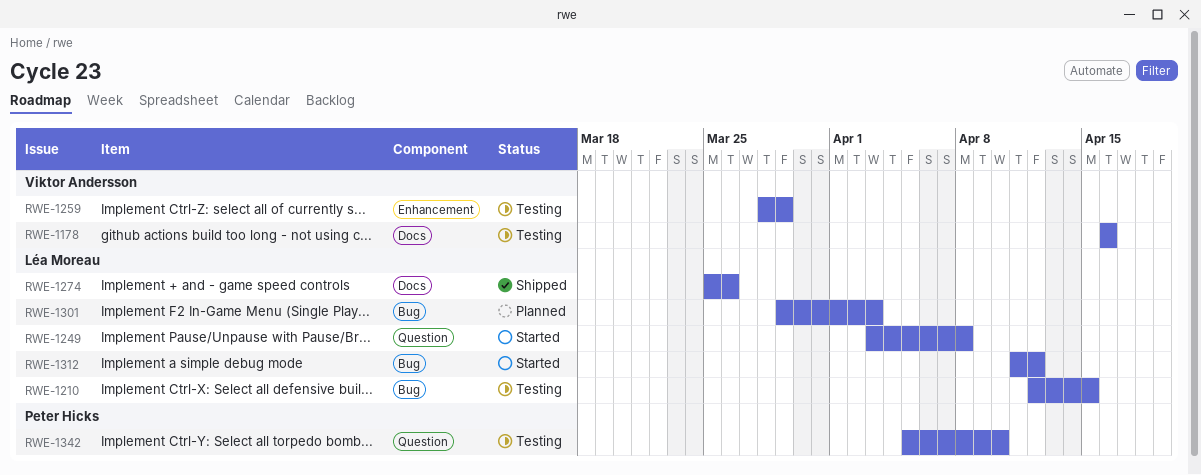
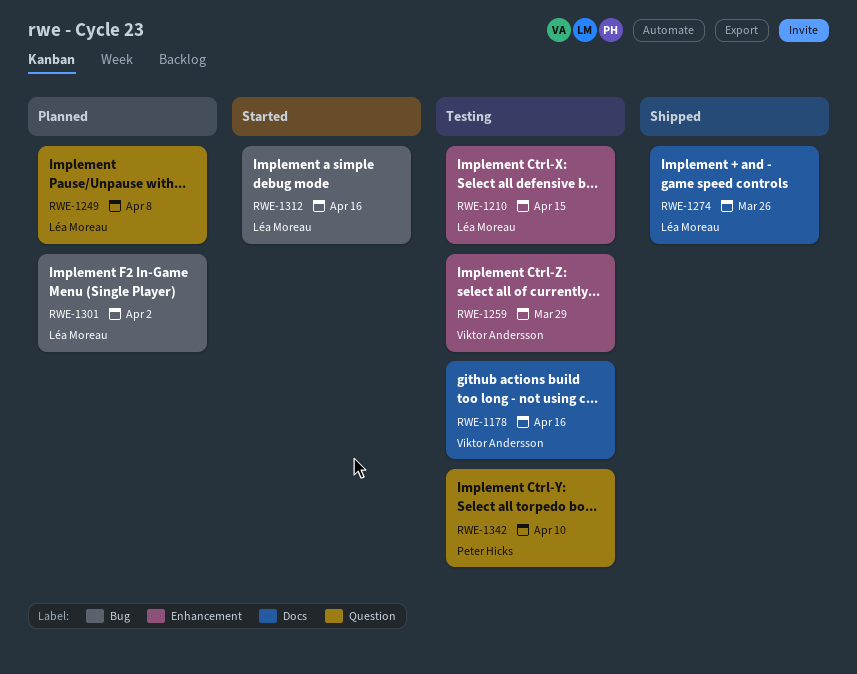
RWE-1210, label: Bug -> Enhancement
RWE-1249, status: Started -> Planned
RWE-1301, due: Apr 3 -> Apr 2
RWE-1312, due: Apr 12 -> Apr 16

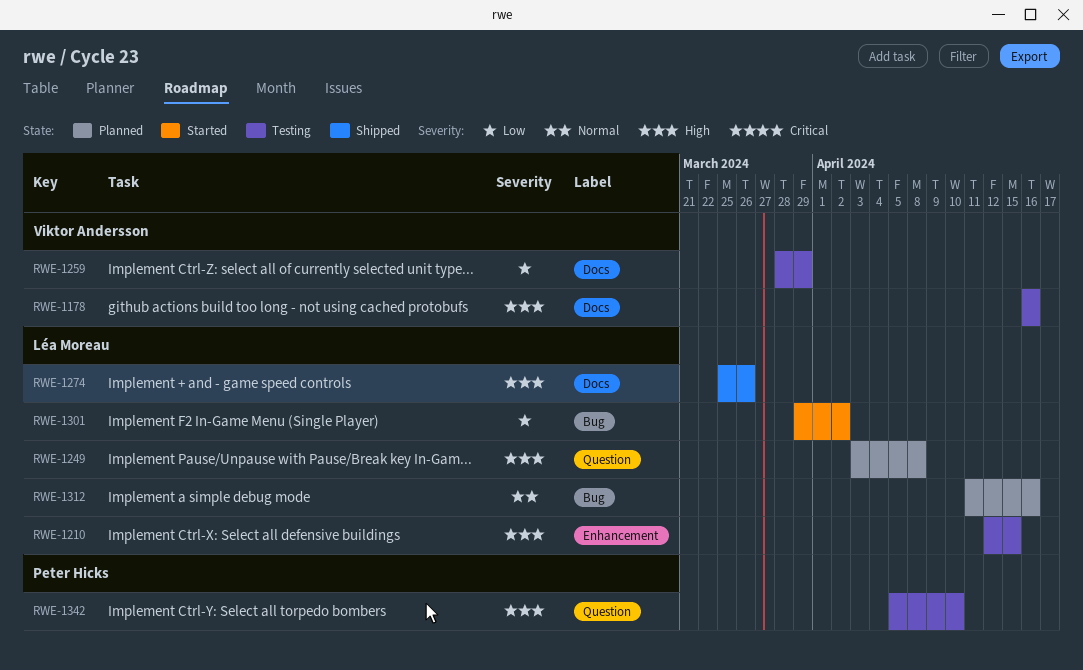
RWE-1259, label: Enhancement -> Docs
RWE-1301, status: Planned -> Started
RWE-1312, status: Started -> Planned

